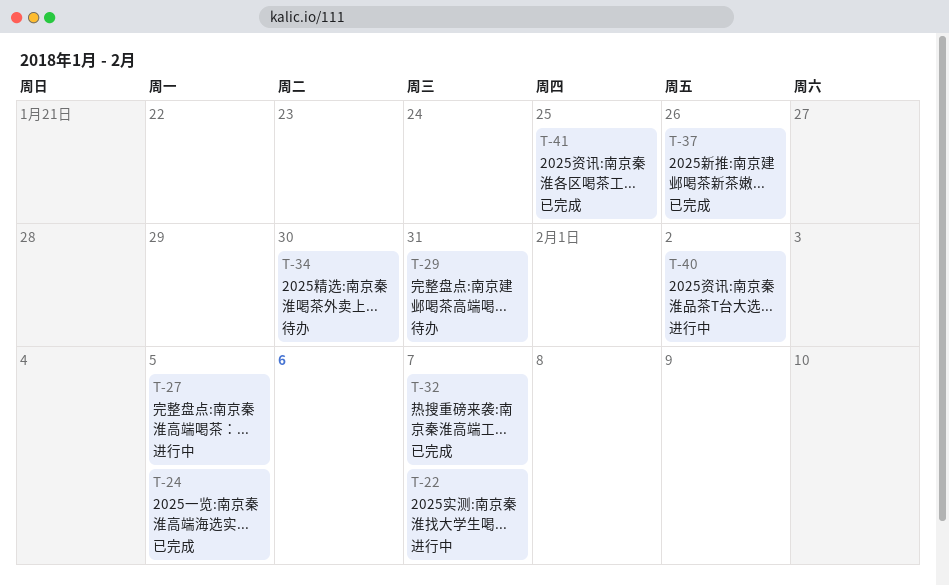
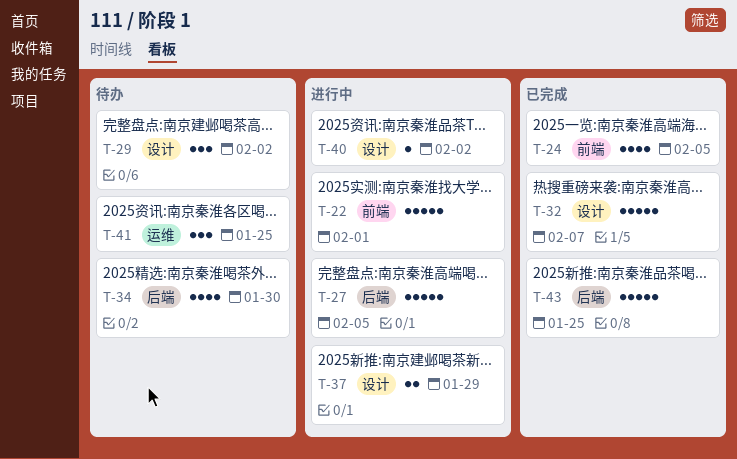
T-22, due: Feb 7 -> Feb 1
T-29, due: Jan 31 -> Feb 2
T-37, status: 已完成 -> 进行中
T-37, due: Jan 26 -> Jan 29
T-41, status: 已完成 -> 待办
T-43: none -> present

